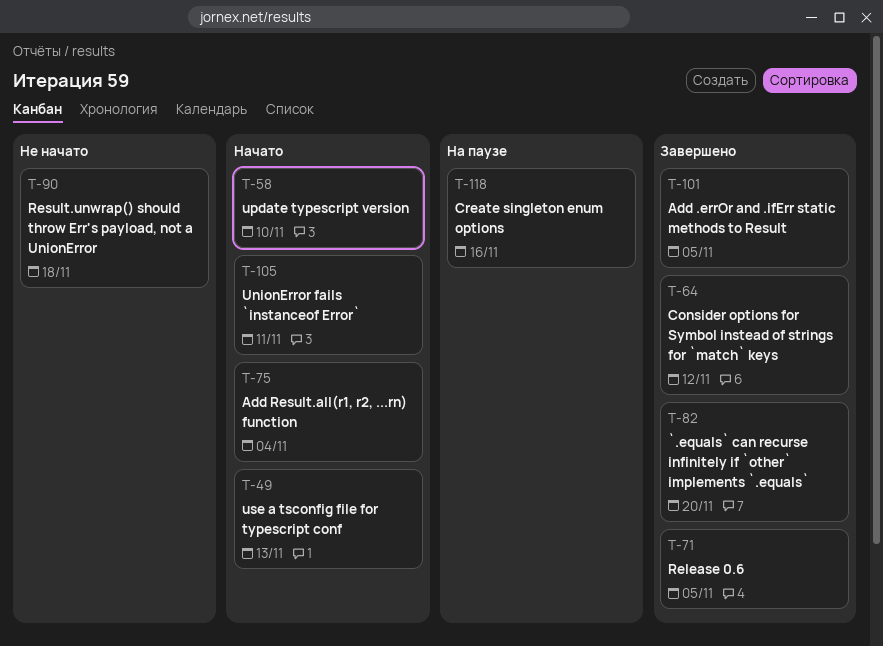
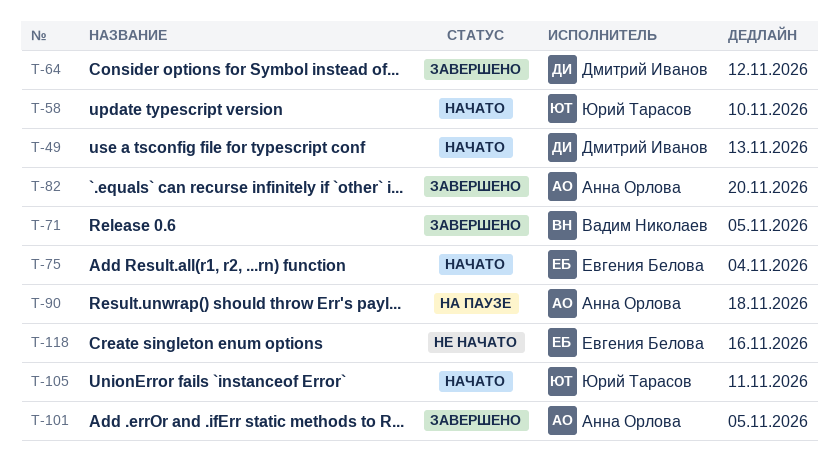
T-90, status: Не начато -> На паузе
T-118, status: На паузе -> Не начато

